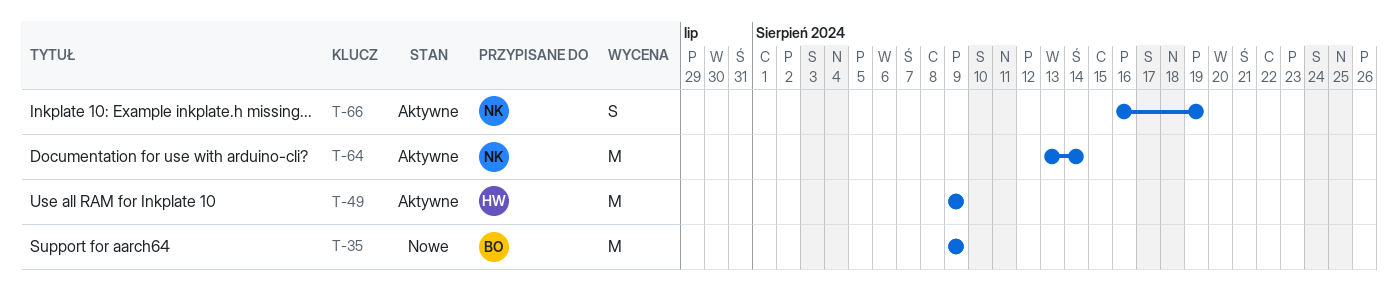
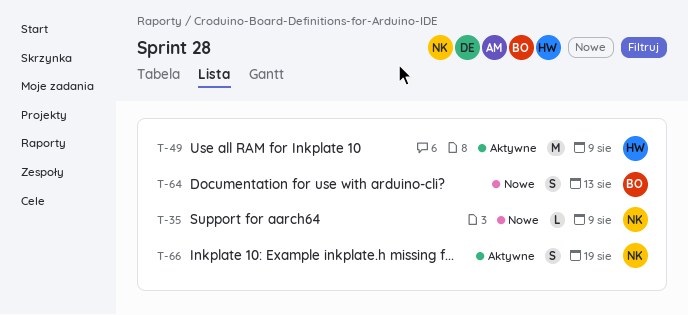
T-35, owner: BO -> NK
T-35, estimate: M -> L
T-64, status: Aktywne -> Nowe
T-64, owner: NK -> BO
T-64, estimate: M -> S
T-64, due: Aug 14 -> Aug 13

